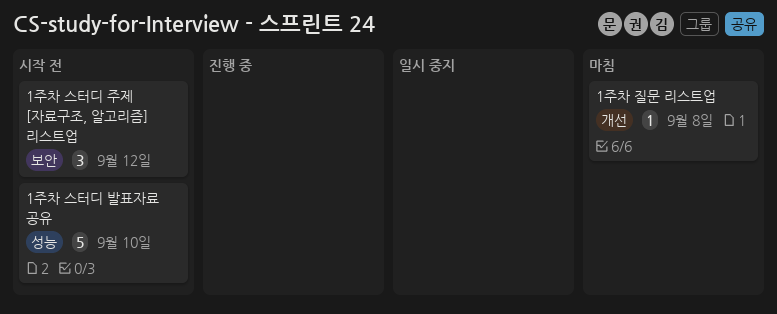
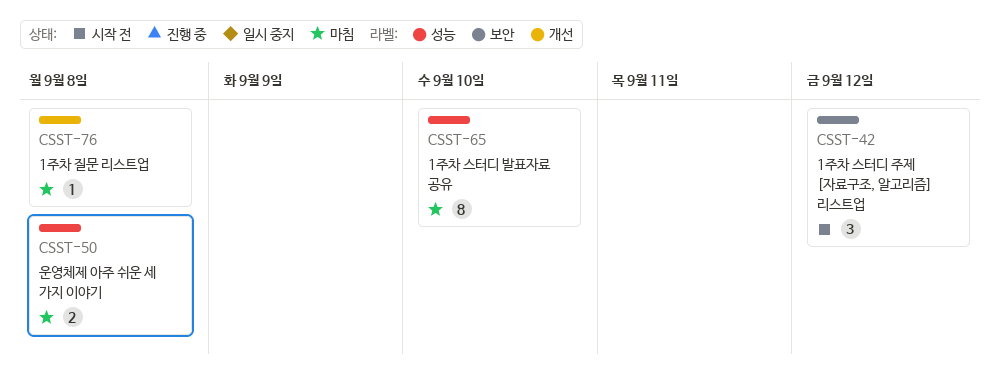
1주차 스터디 발표자료 공유, status: 시작 전 -> 마침
1주차 스터디 발표자료 공유, estimate: 5 -> 8
운영체제 아주 쉬운 세 가지 이야기: none -> present

